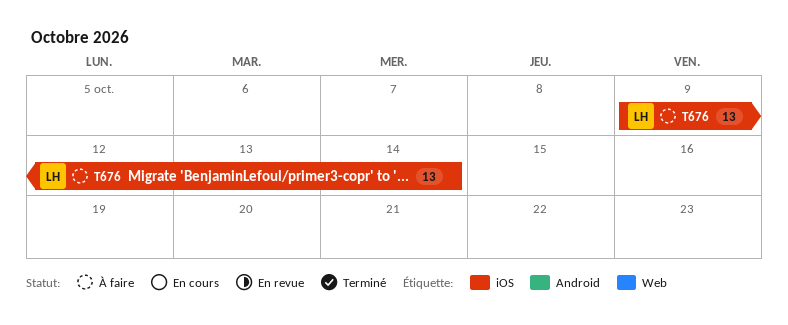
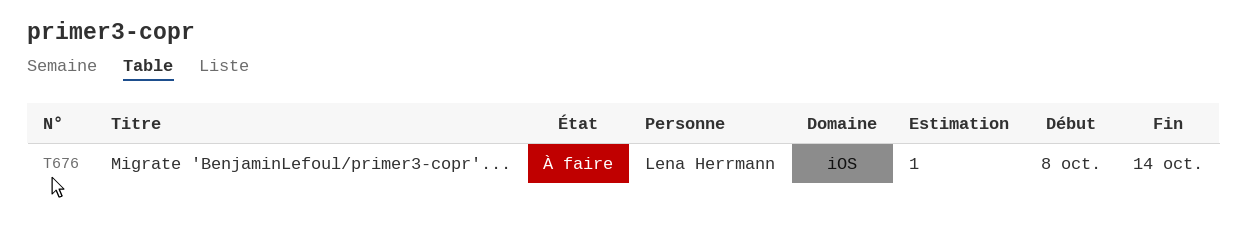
T676, estimate: 13 -> 1
T676, start: Oct 9 -> Oct 8

